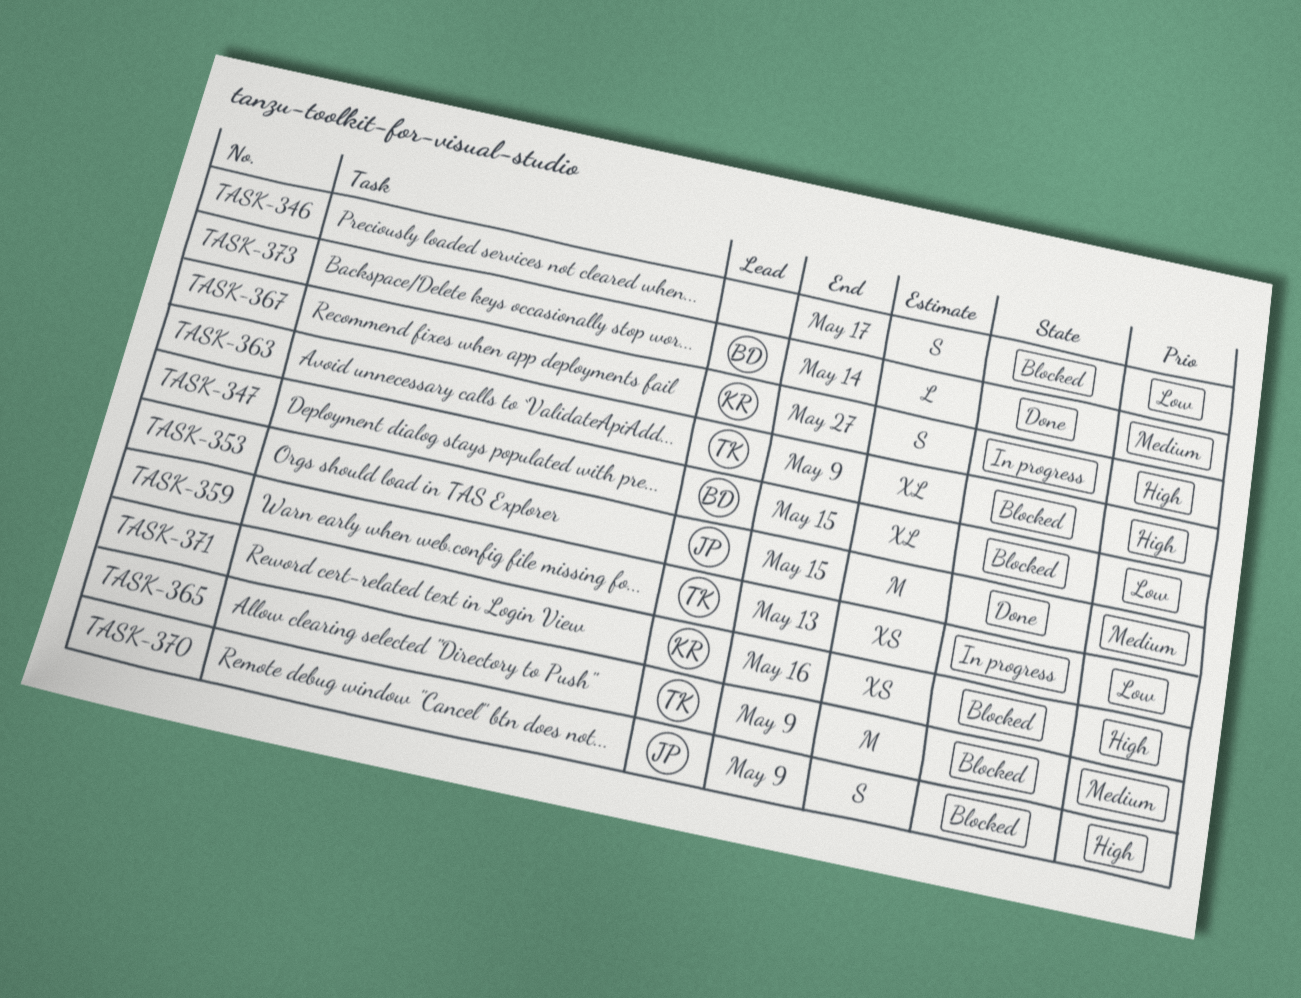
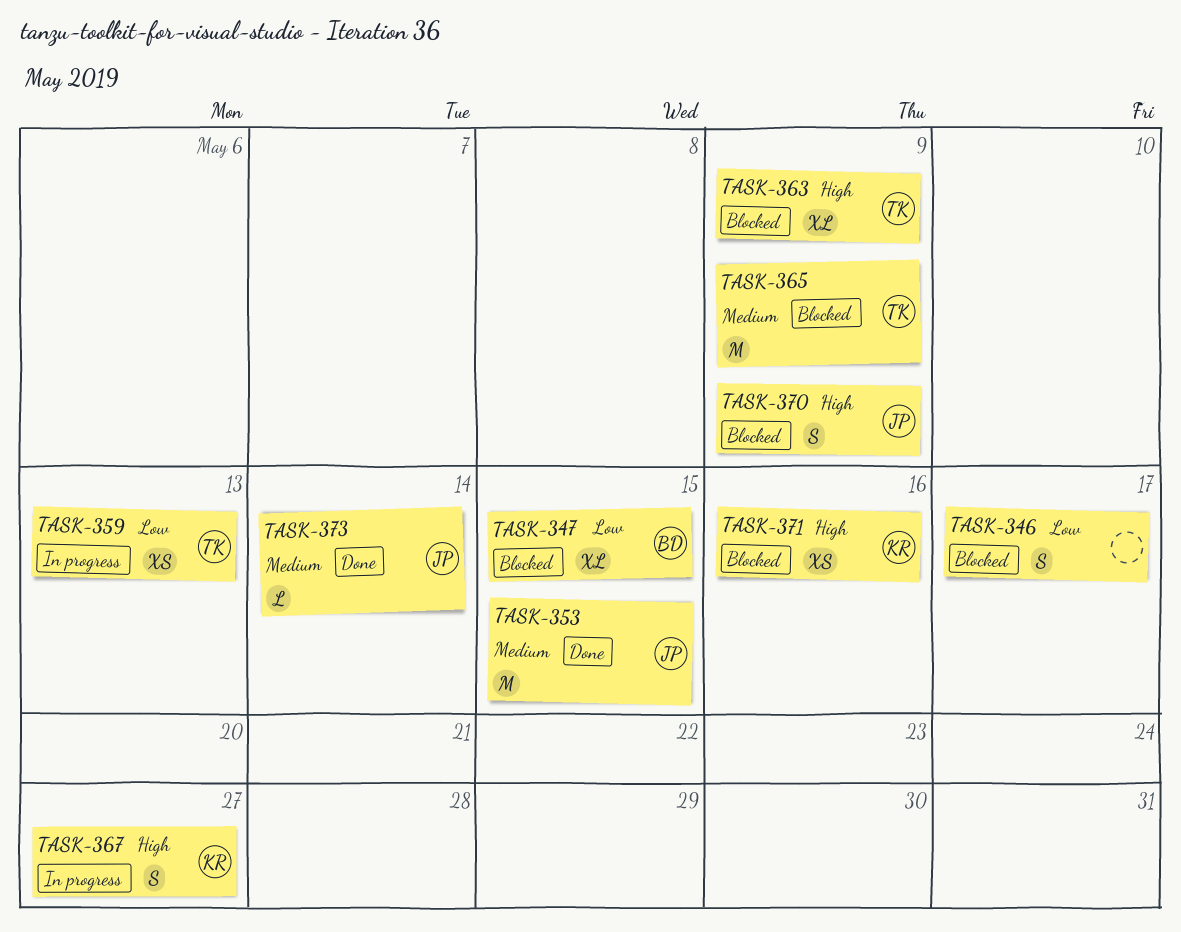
TASK-373, owner: BD -> JP

